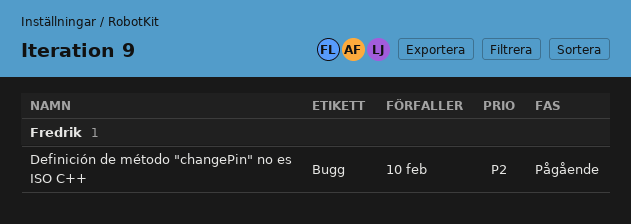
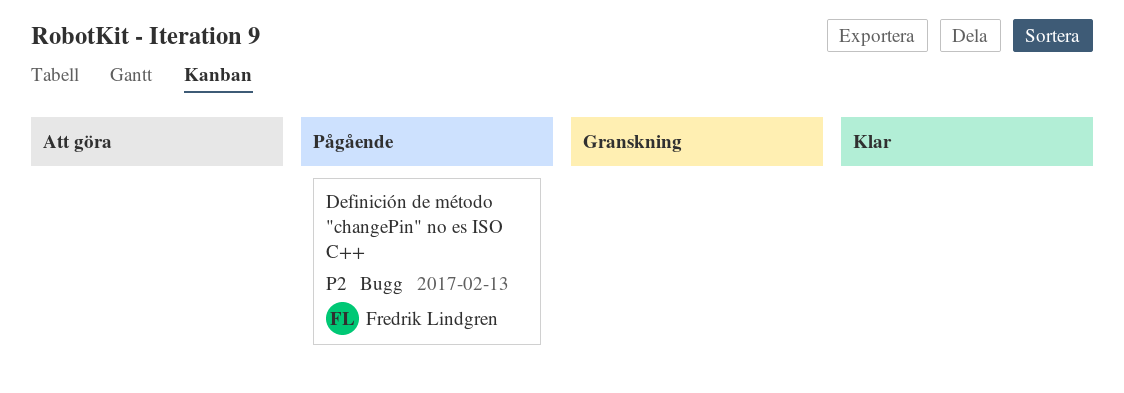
Definición de método "changePin" no es ISO C++, due: Feb 10 -> Feb 13

